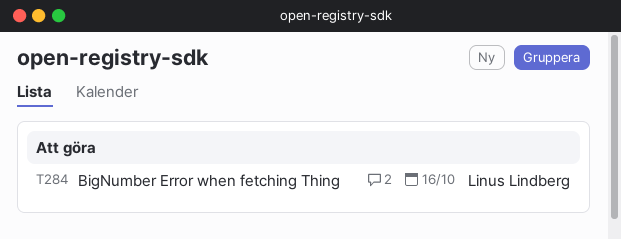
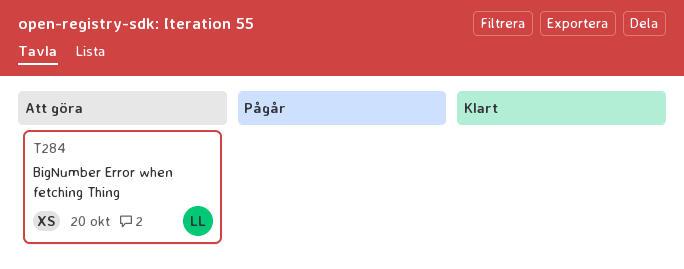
T284, due: Oct 16 -> Oct 20

